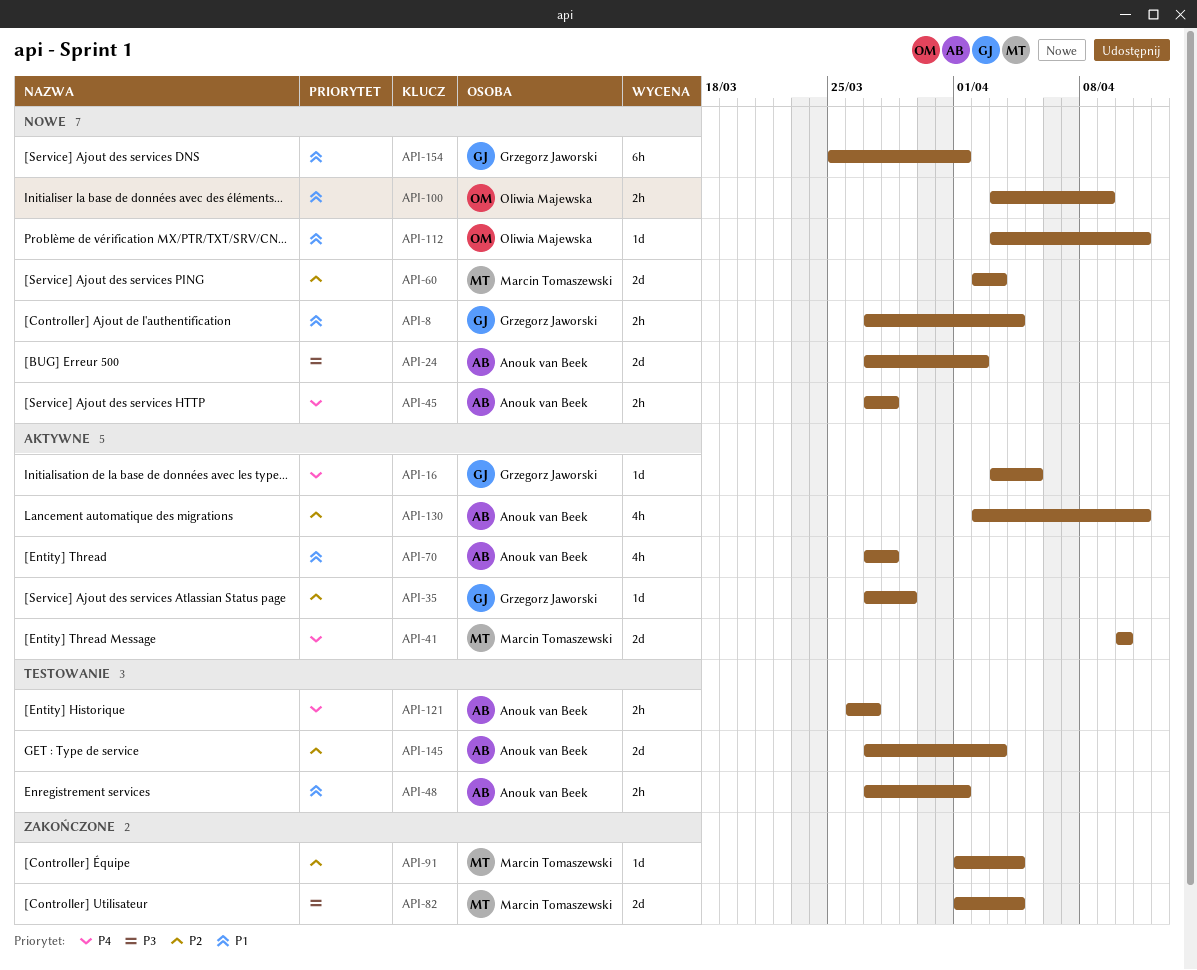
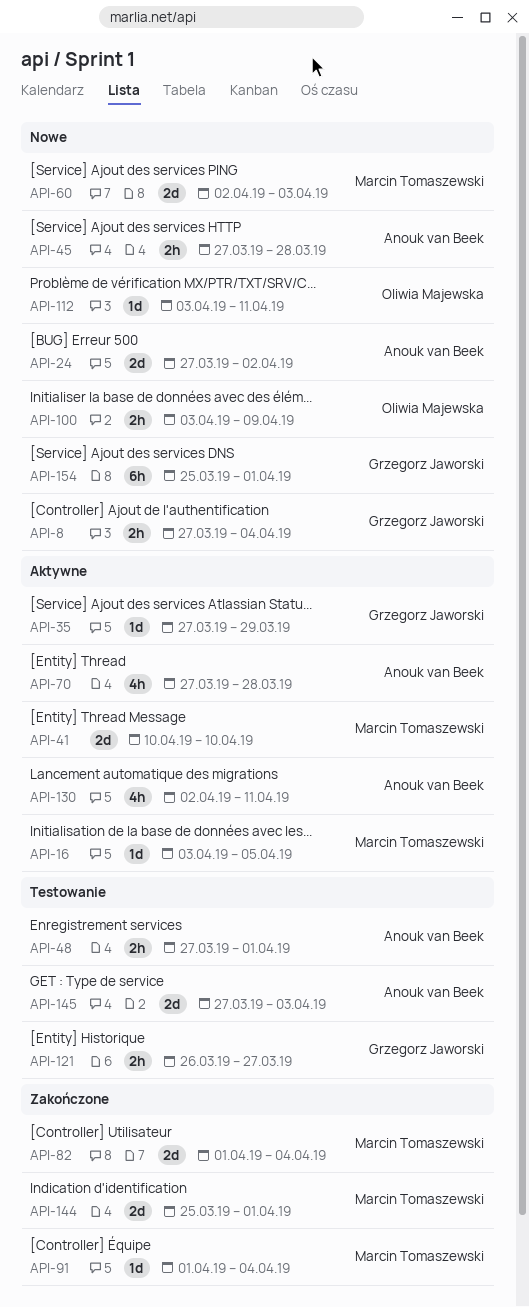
API-16, owner: Grzegorz Jaworski -> Marcin Tomaszewski
API-121, owner: Anouk van Beek -> Grzegorz Jaworski
API-144: none -> present

